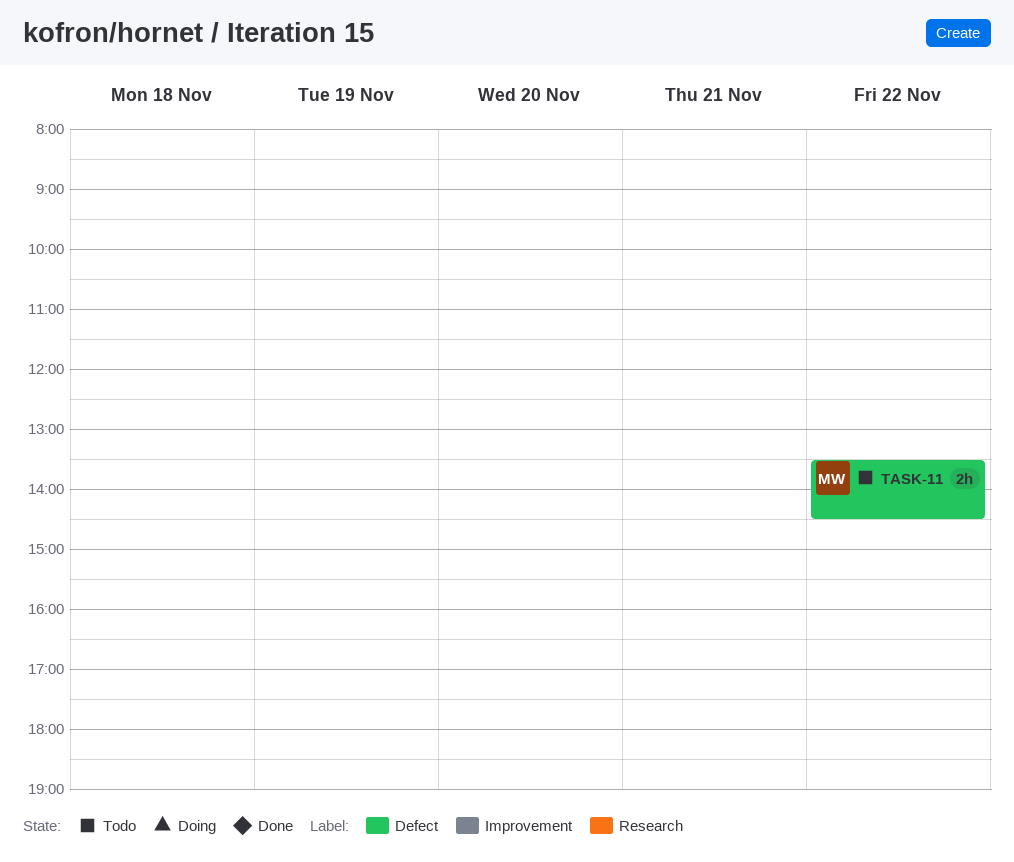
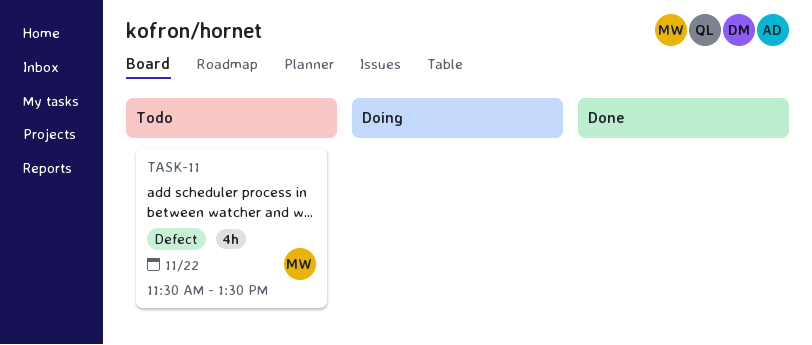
TASK-11, estimate: 2h -> 4h
TASK-11, begins: 13:30 -> 11:30
TASK-11, ends: 14:30 -> 13:30

